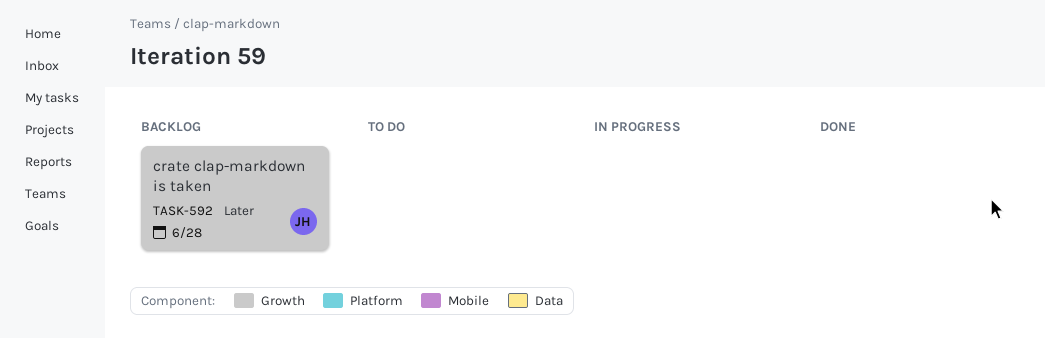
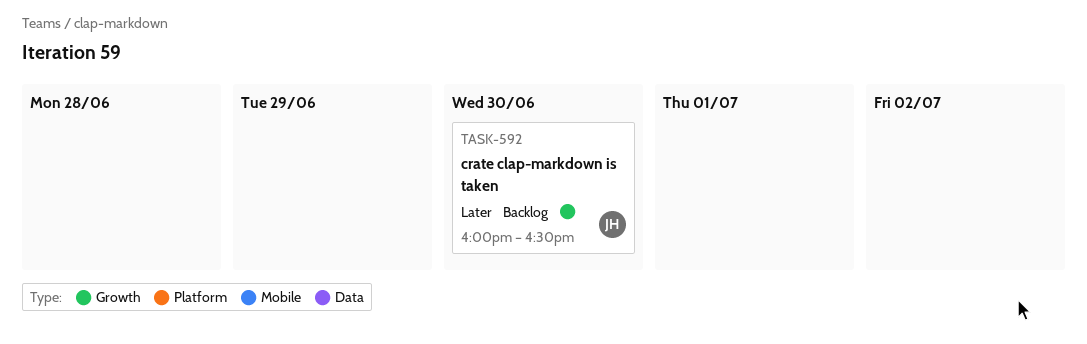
TASK-592, day: Jun 28 -> Jun 30

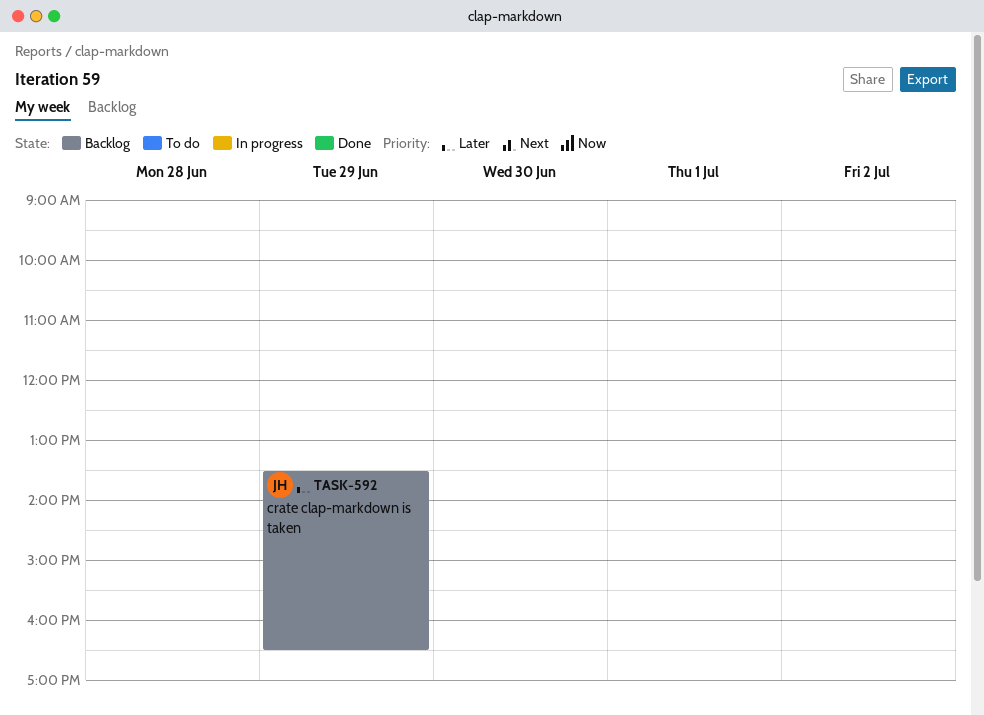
TASK-592, day: Jun 30 -> Jun 29
TASK-592, begins: 16:00 -> 13:30

